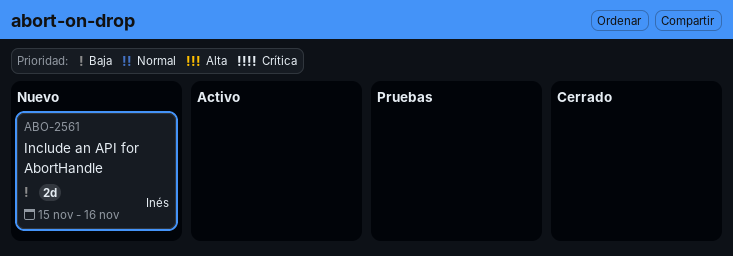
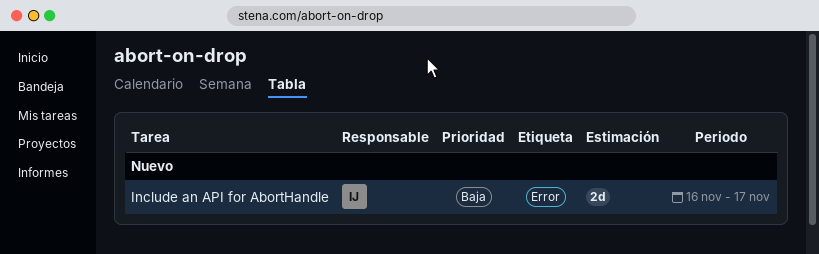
Include an API for AbortHandle, start: Nov 15 -> Nov 16
Include an API for AbortHandle, due: Nov 16 -> Nov 17

